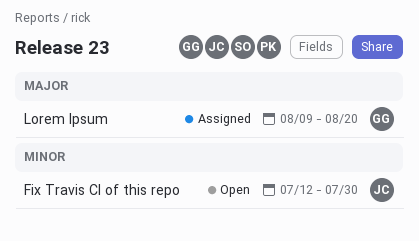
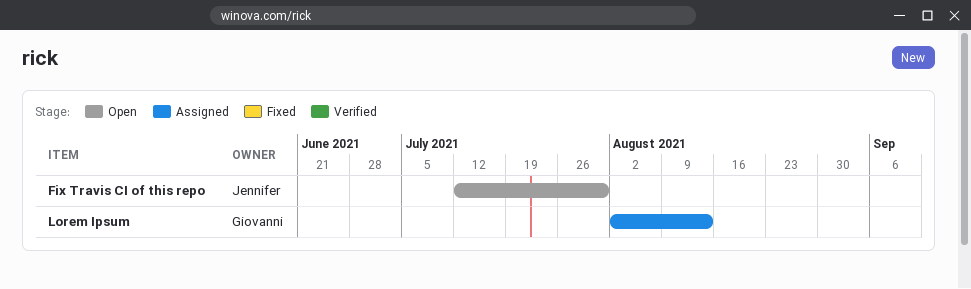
Lorem Ipsum, start: Aug 9 -> Aug 2
Lorem Ipsum, due: Aug 20 -> Aug 13

